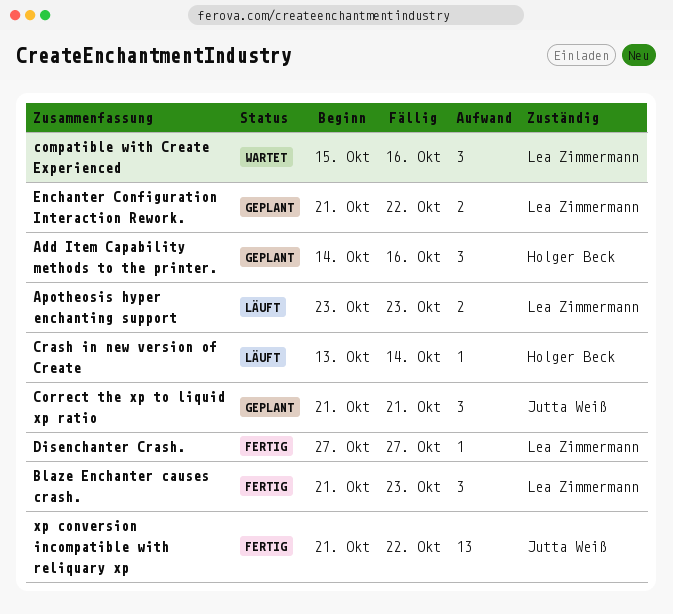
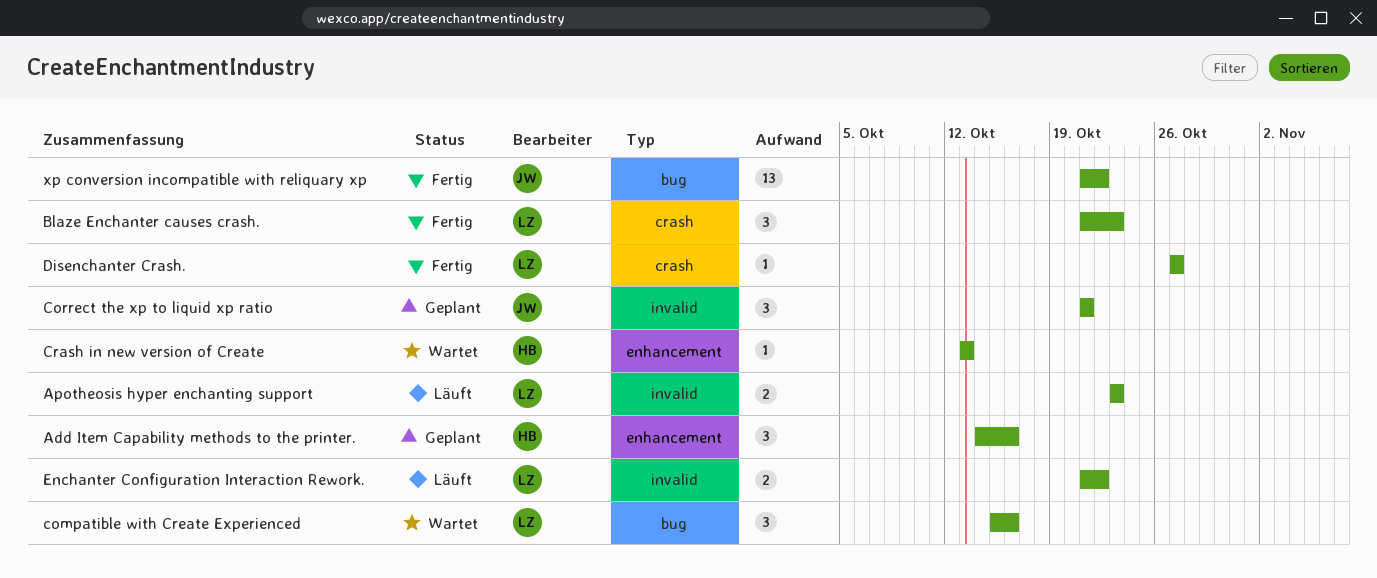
Crash in new version of Create, status: Läuft -> Wartet
Crash in new version of Create, due: Oct 14 -> Oct 13
Enchanter Configuration Interaction Rework., status: Geplant -> Läuft

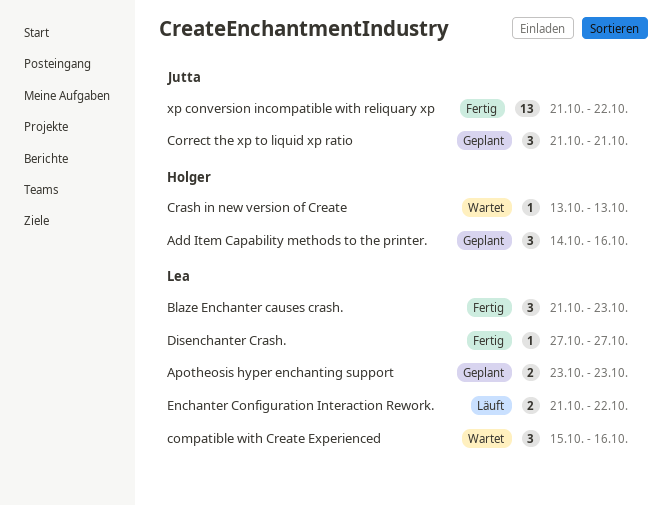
Apotheosis hyper enchanting support, status: Läuft -> Geplant

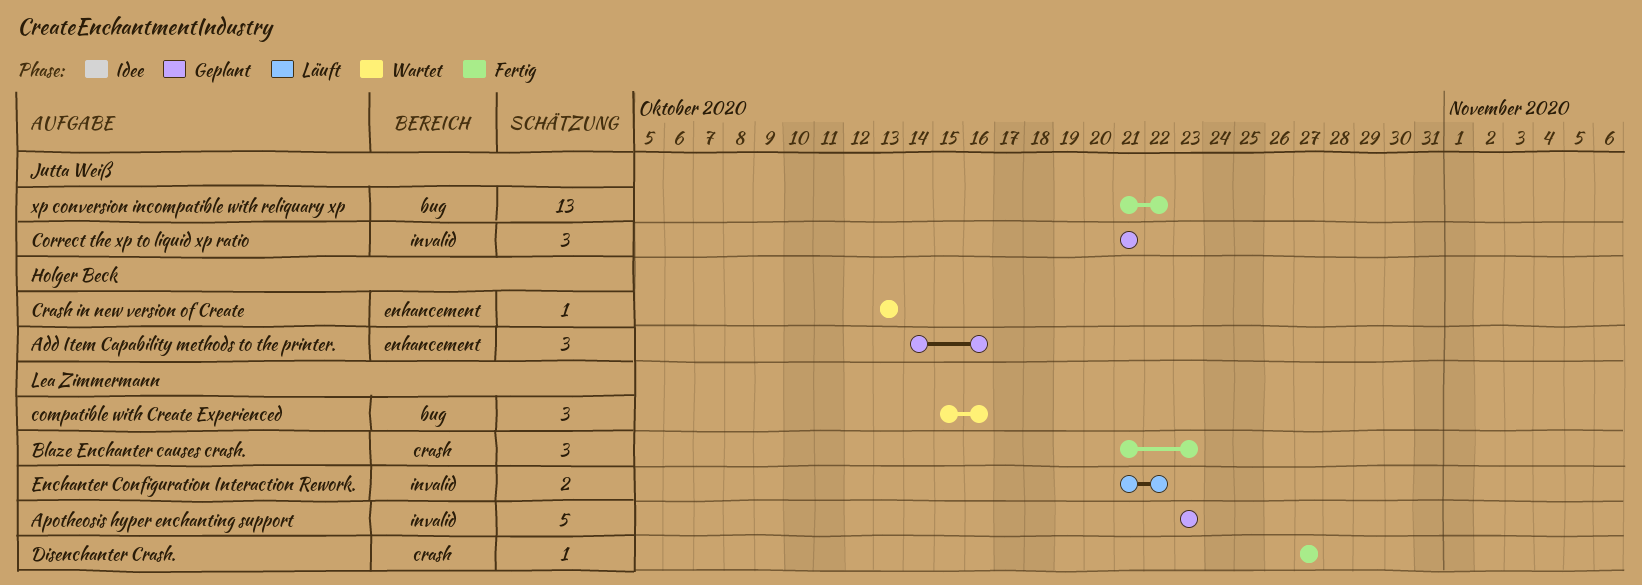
Apotheosis hyper enchanting support, estimate: 2 -> 5

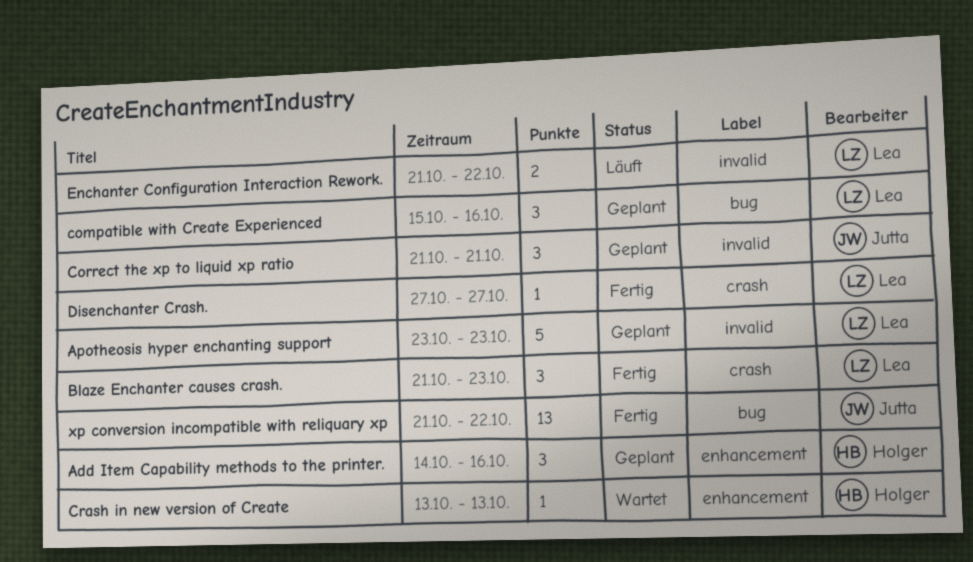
compatible with Create Experienced, status: Wartet -> Geplant

